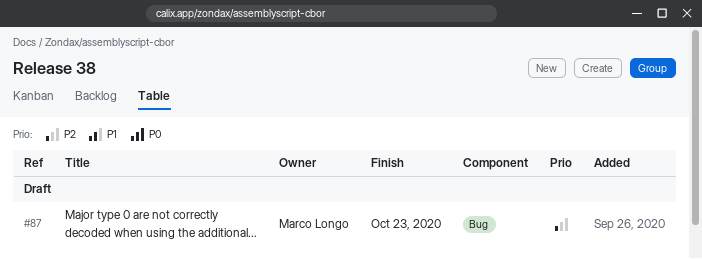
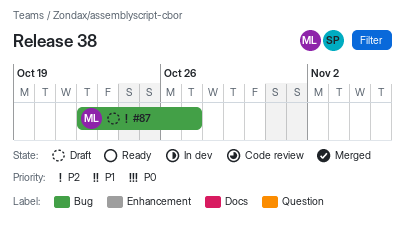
#87, due: Oct 23 -> Oct 27

